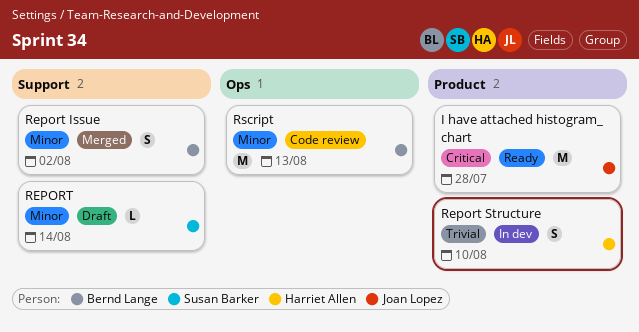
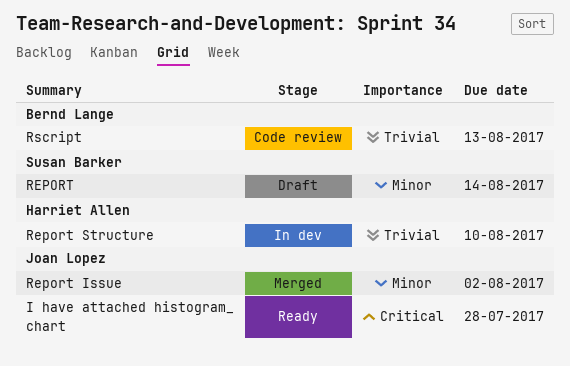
Report Issue, owner: Bernd Lange -> Joan Lopez
Rscript, priority: Minor -> Trivial

